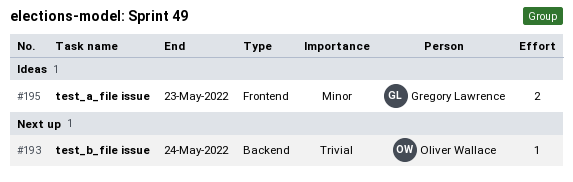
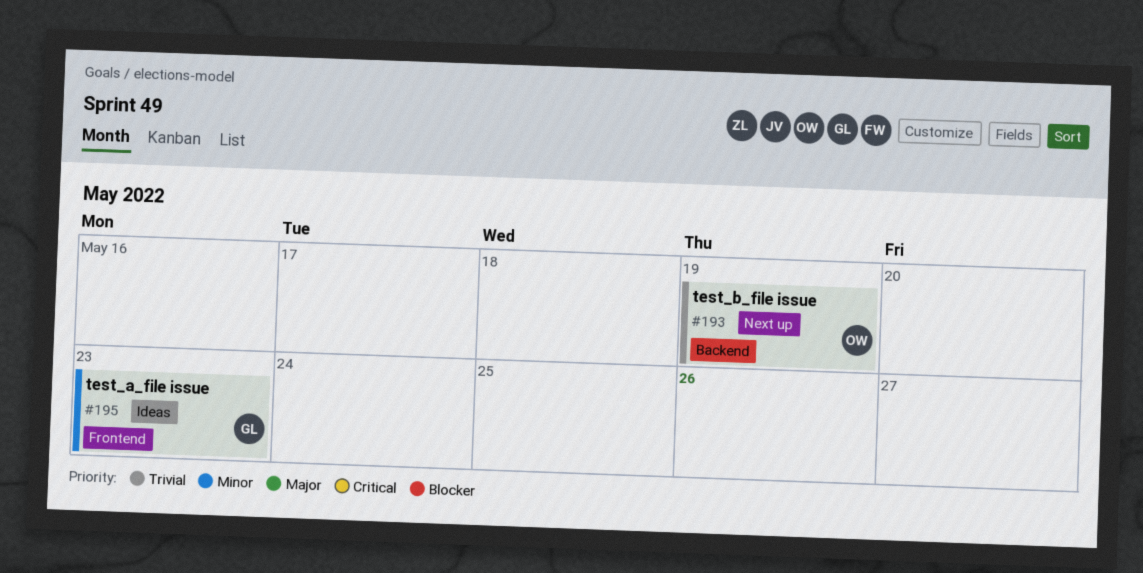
#193, due: May 24 -> May 19

